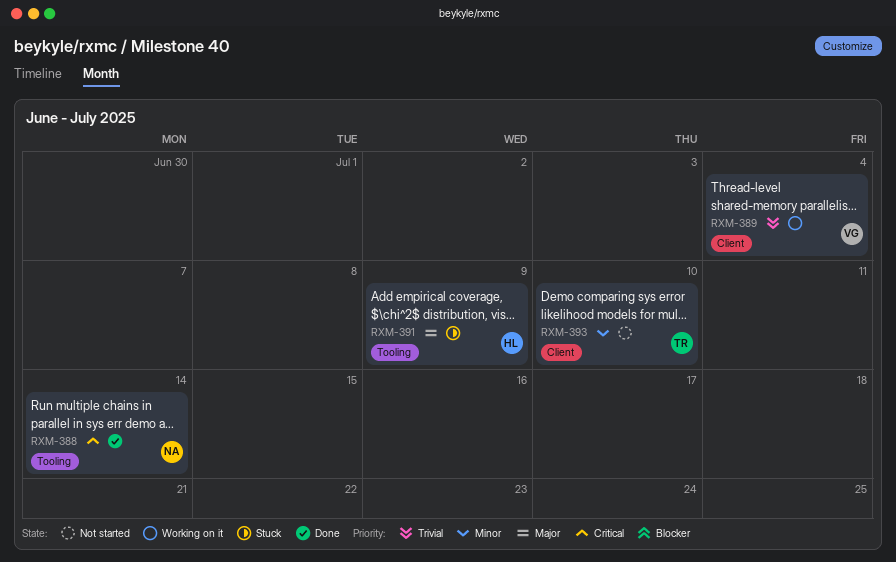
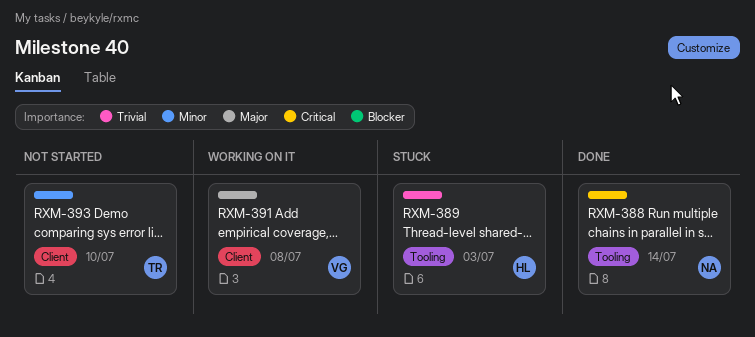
RXM-389, status: Working on it -> Stuck
RXM-389, owner: VG -> HL
RXM-389, label: Client -> Tooling
RXM-389, due: Jul 4 -> Jul 3
RXM-391, status: Stuck -> Working on it
RXM-391, owner: HL -> VG
RXM-391, label: Tooling -> Client
RXM-391, due: Jul 9 -> Jul 8

